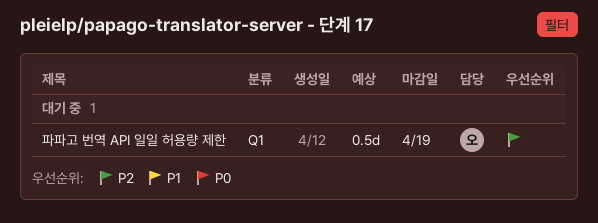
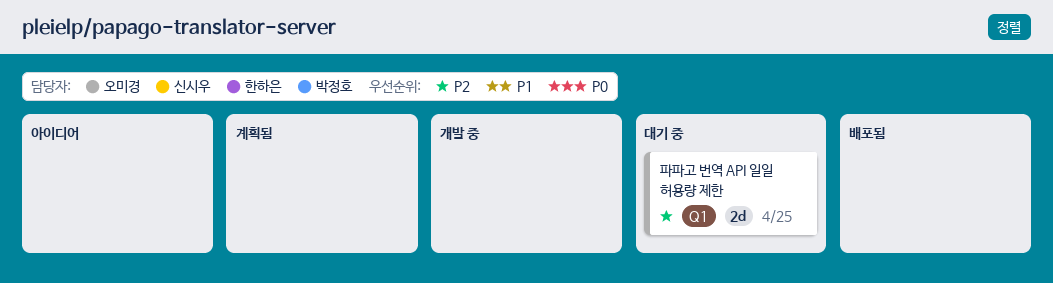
파파고 번역 API 일일 허용량 제한, estimate: 0.5d -> 2d
파파고 번역 API 일일 허용량 제한, due: Apr 19 -> Apr 25

